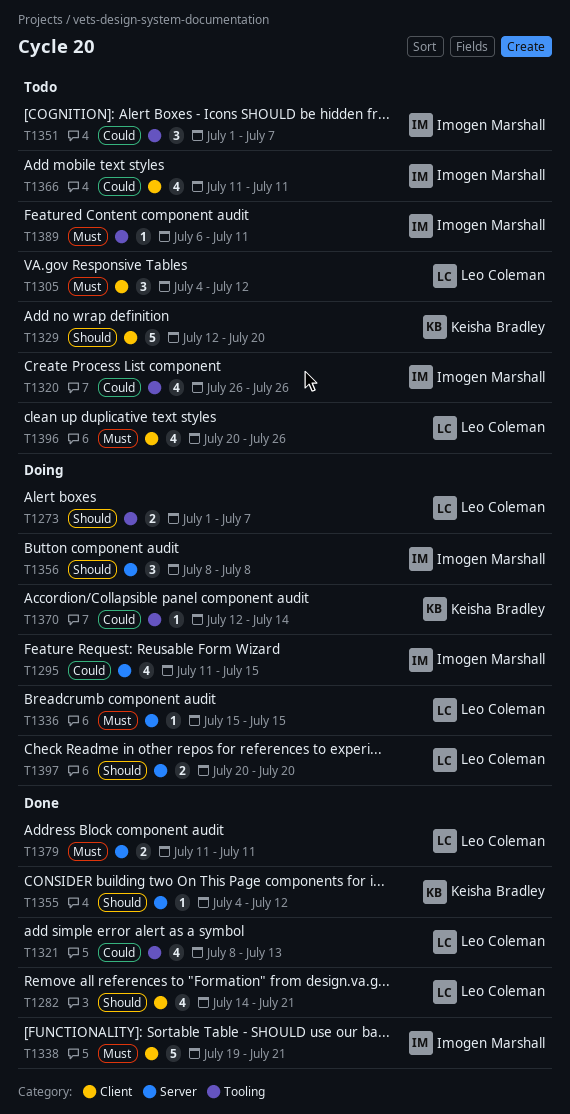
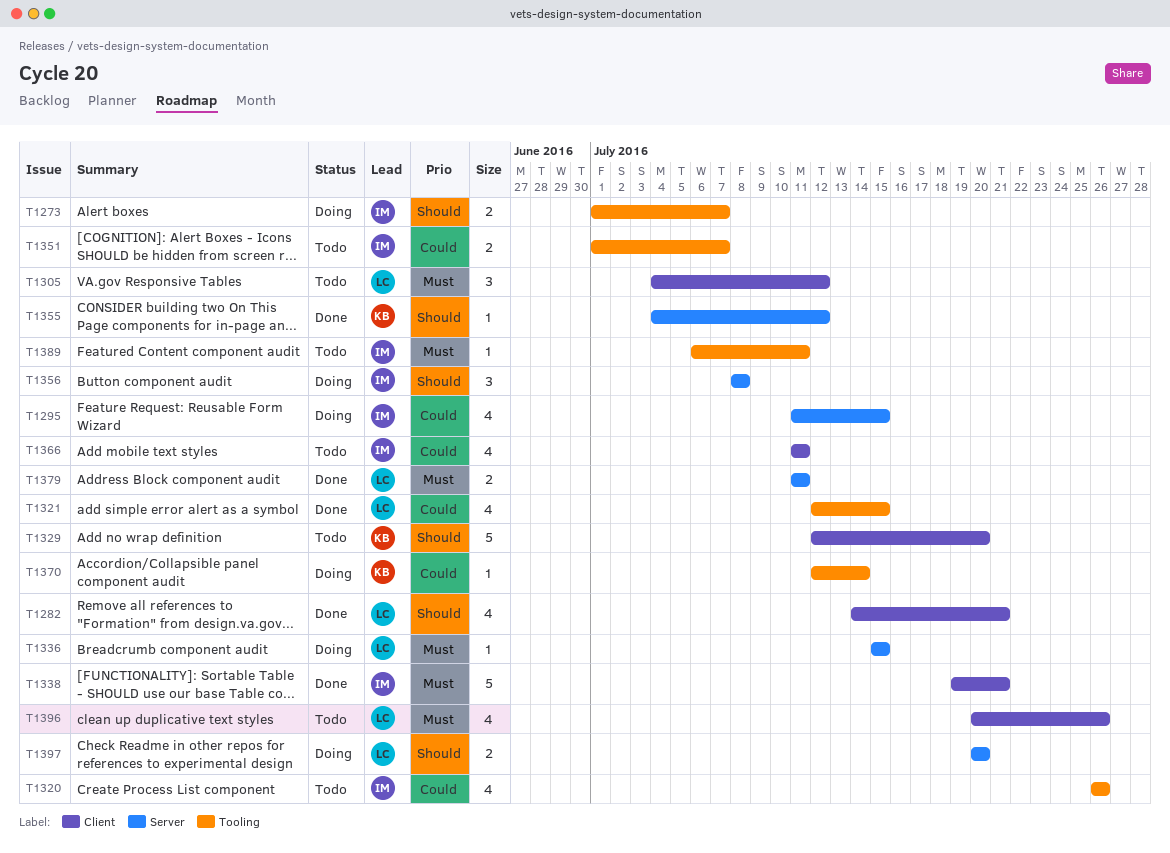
T1273, owner: Leo Coleman -> Imogen Marshall
T1321, start: Jul 8 -> Jul 12
T1321, due: Jul 13 -> Jul 15
T1351, estimate: 3 -> 2

